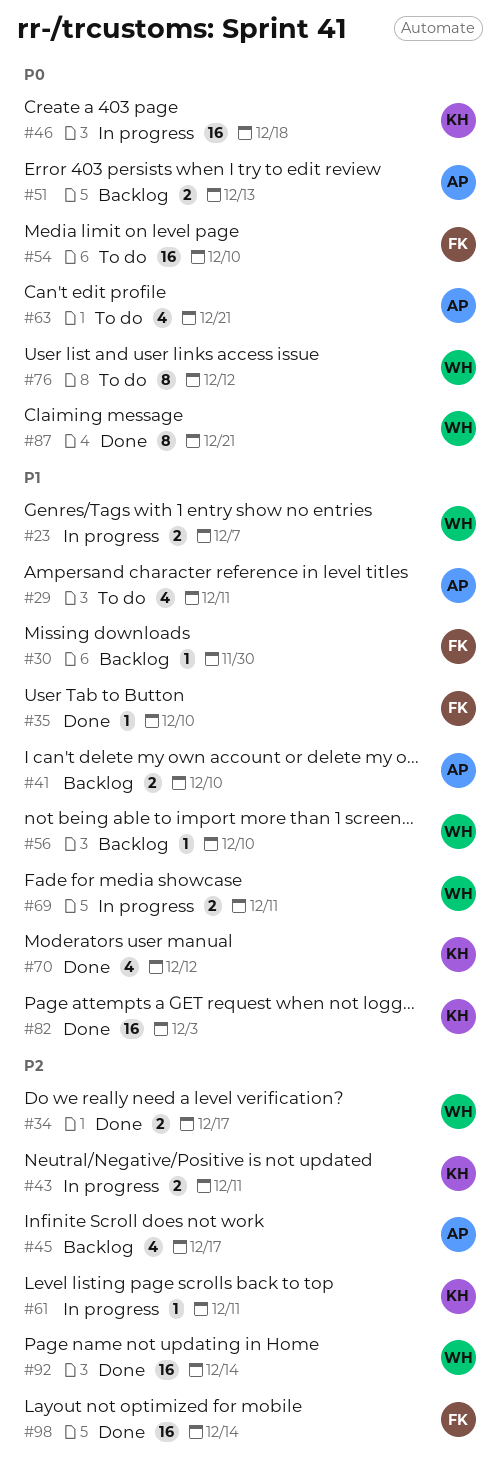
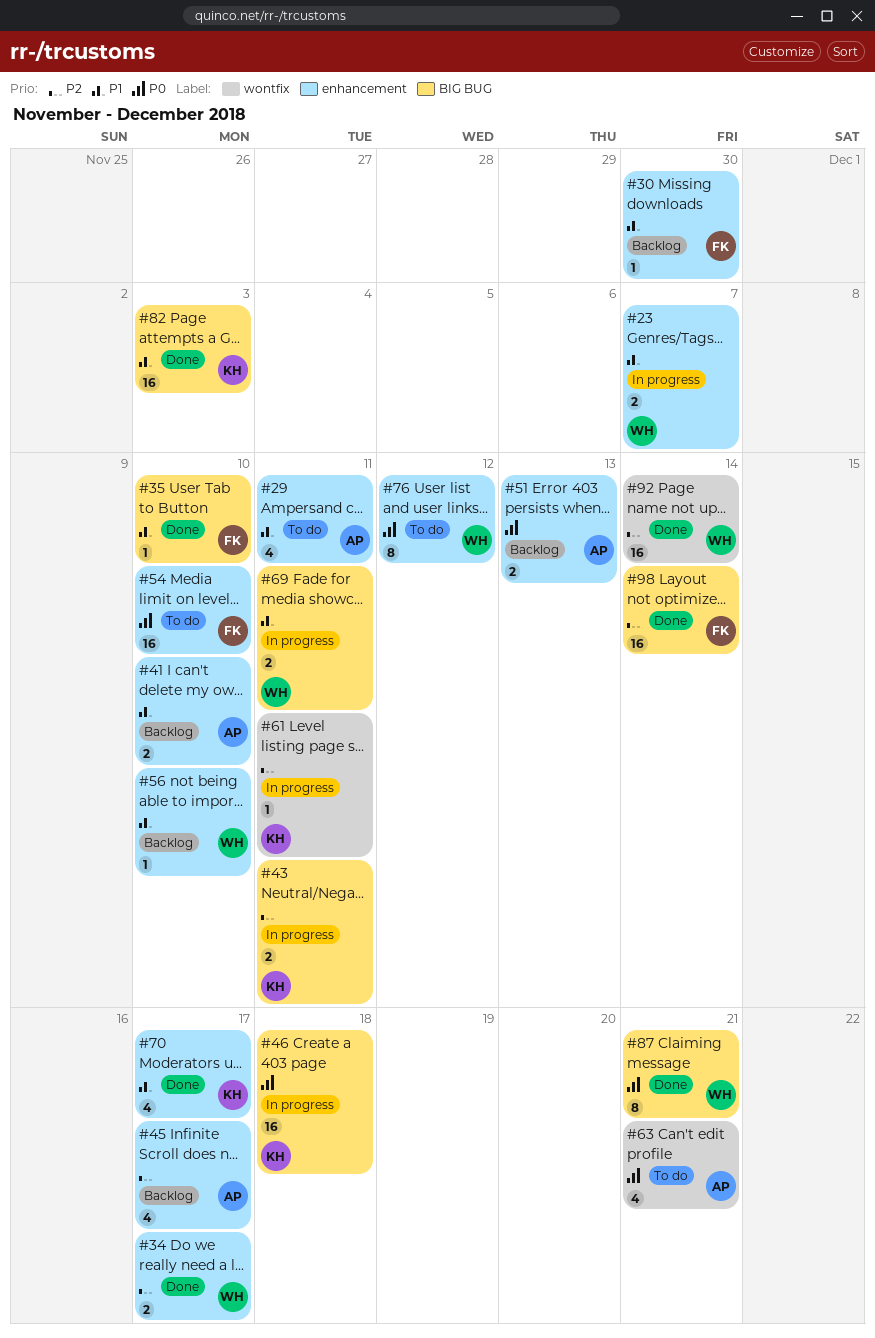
#70, due: Dec 12 -> Dec 17

